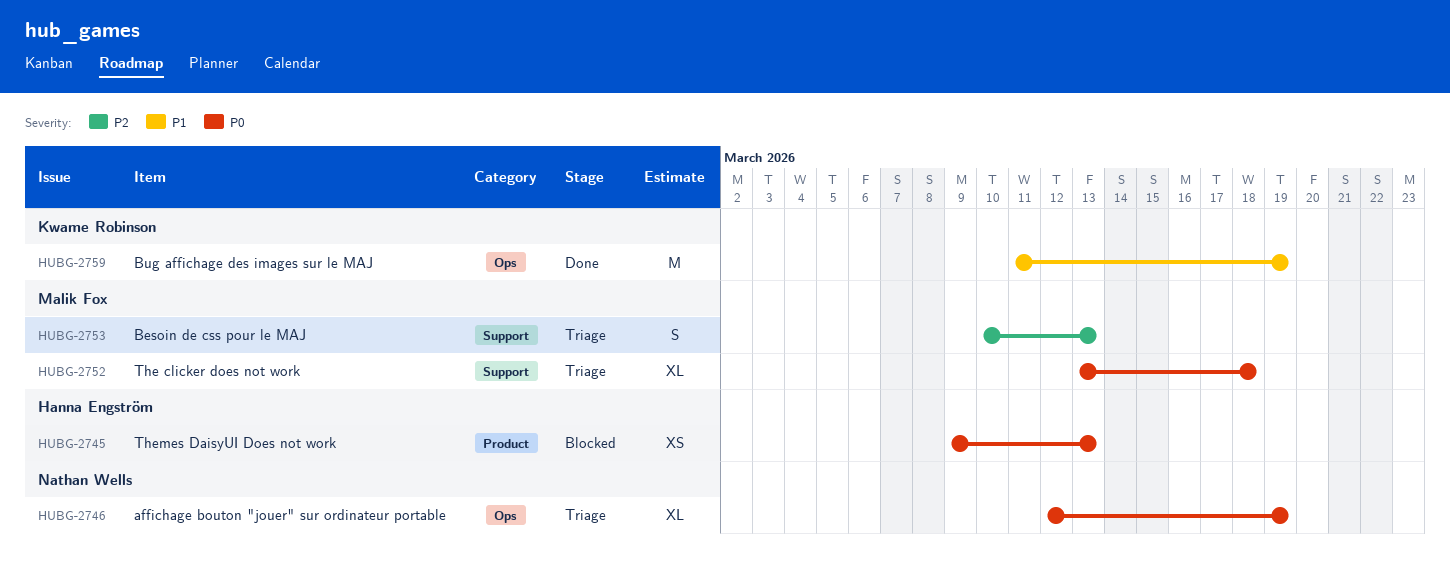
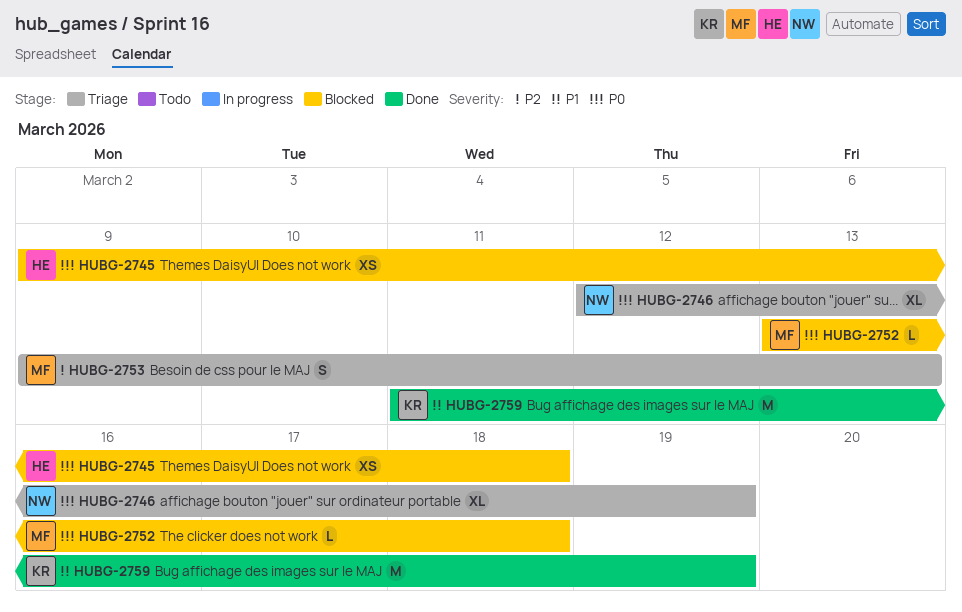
HUBG-2745, due: Mar 13 -> Mar 18
HUBG-2752, status: Triage -> Blocked
HUBG-2752, estimate: XL -> L
HUBG-2753, start: Mar 10 -> Mar 9

